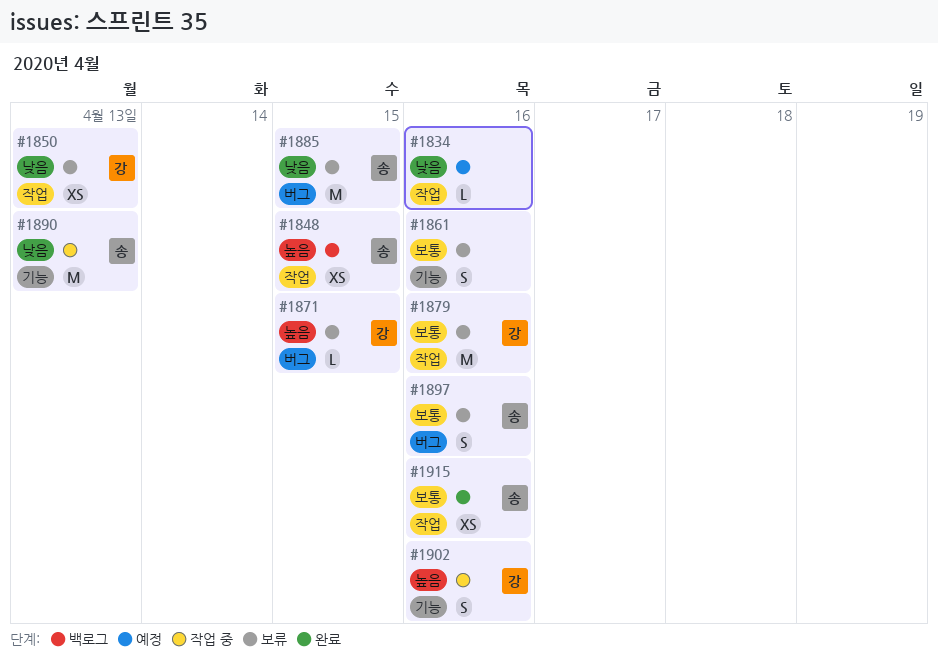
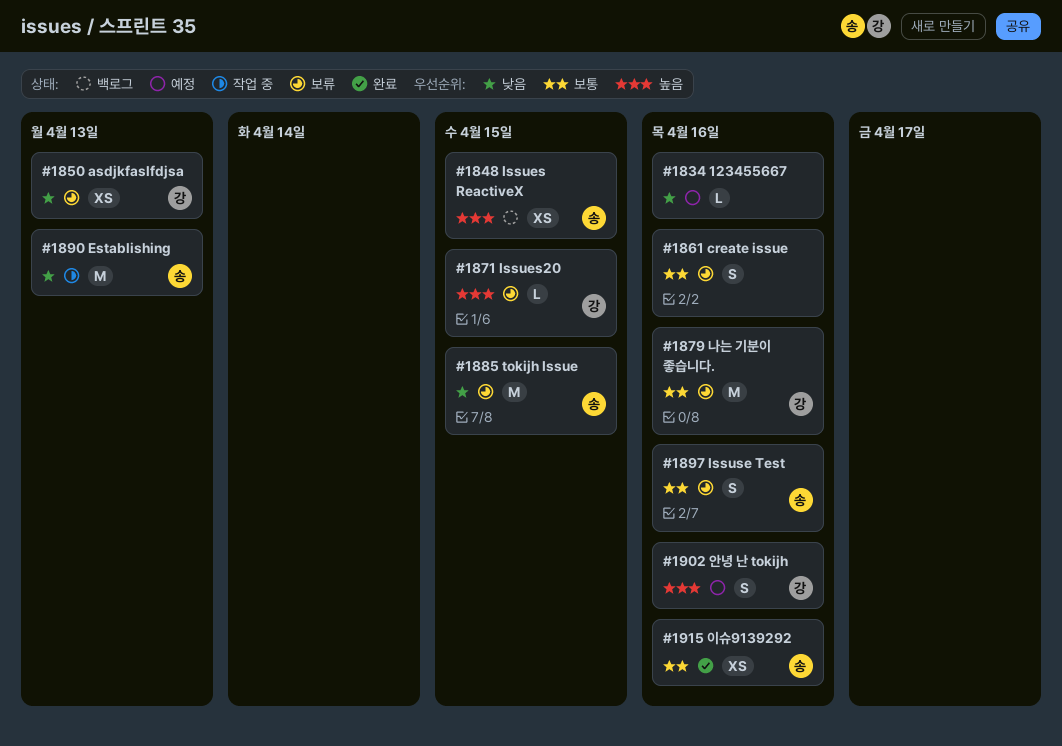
#1902, status: 작업 중 -> 예정

